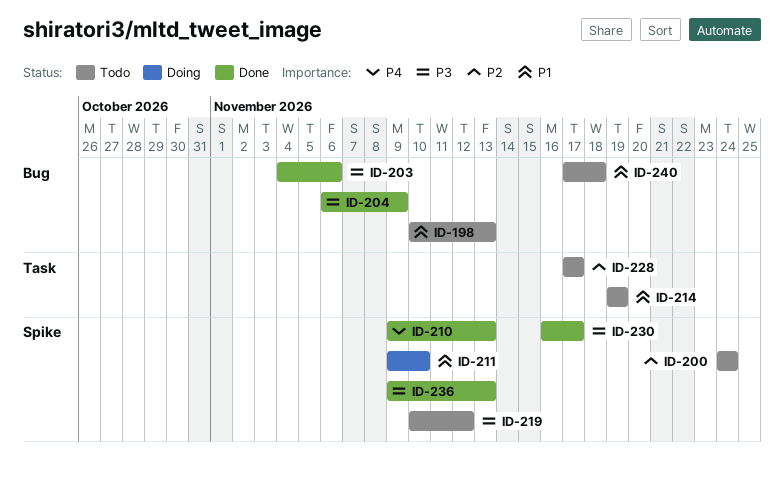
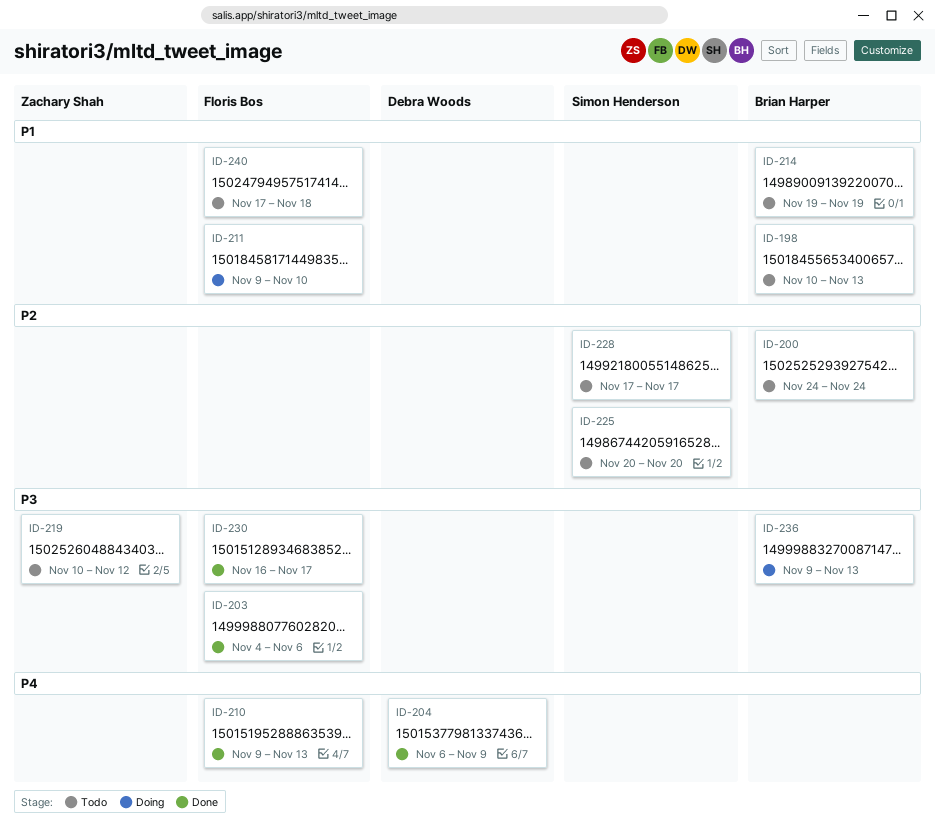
ID-204, priority: P3 -> P4
ID-225: none -> present
ID-236, status: Done -> Doing

